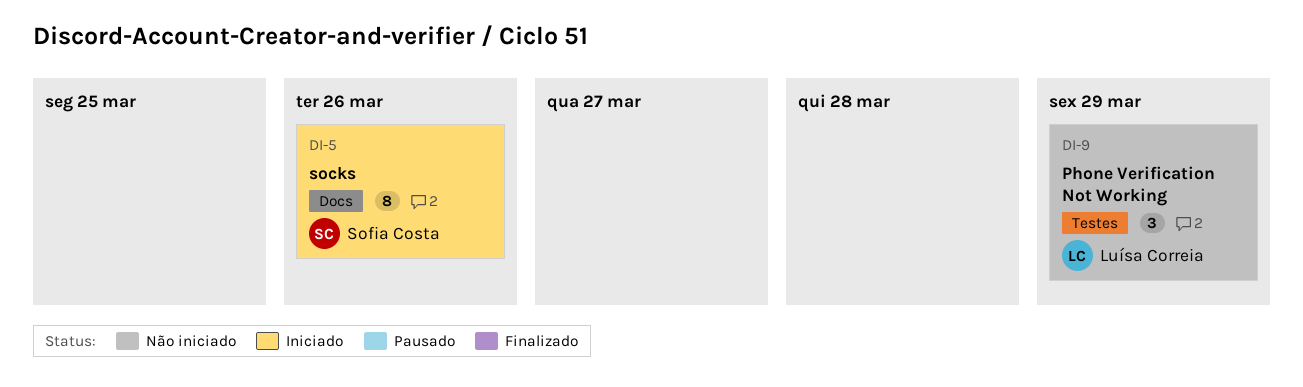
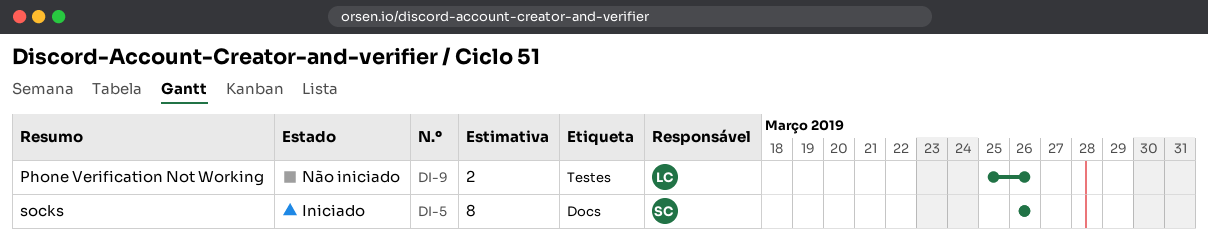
DI-9, estimate: 3 -> 2
DI-9, due: Mar 29 -> Mar 26

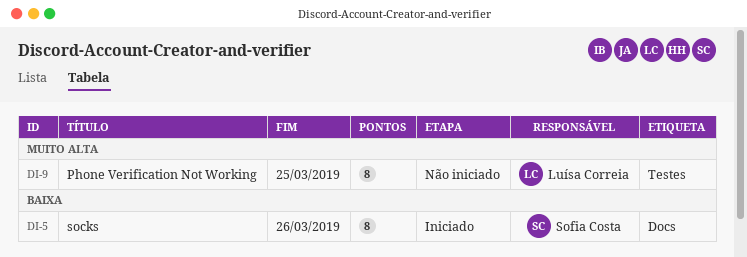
DI-9, estimate: 2 -> 8
DI-9, due: Mar 26 -> Mar 25

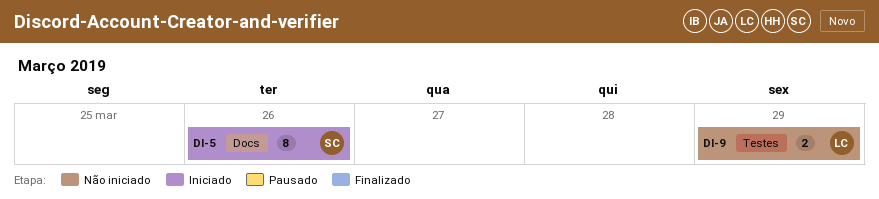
DI-9, estimate: 8 -> 2
DI-9, due: Mar 25 -> Mar 29

